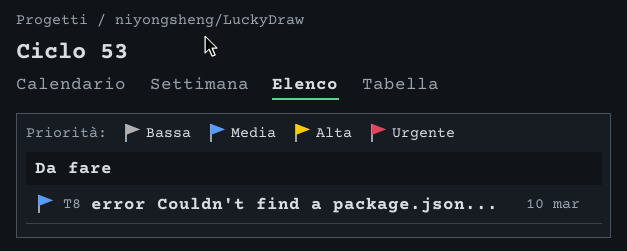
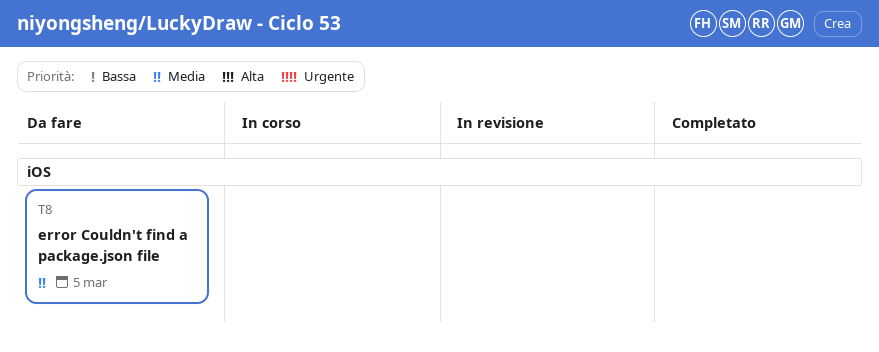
T8, due: Mar 10 -> Mar 5

